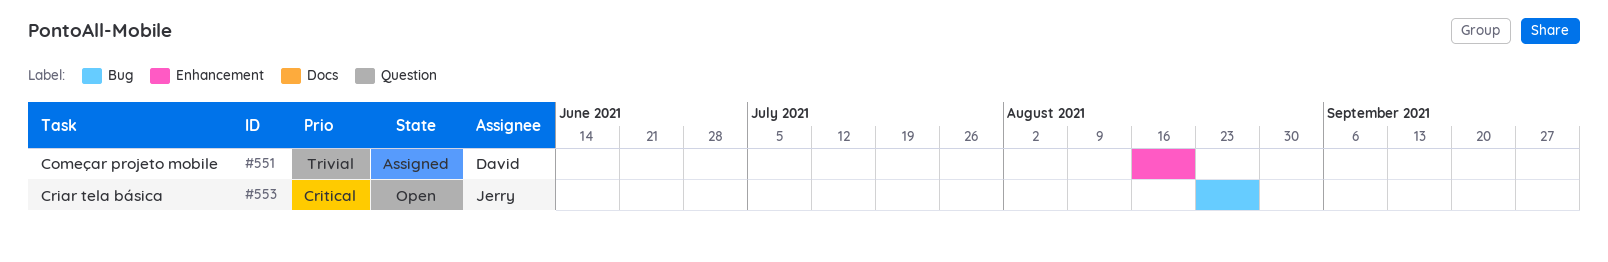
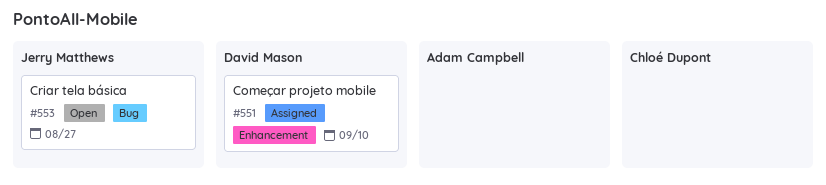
#551, due: Aug 20 -> Sep 10

